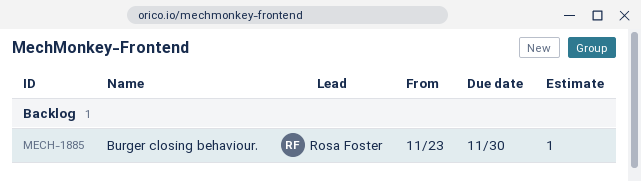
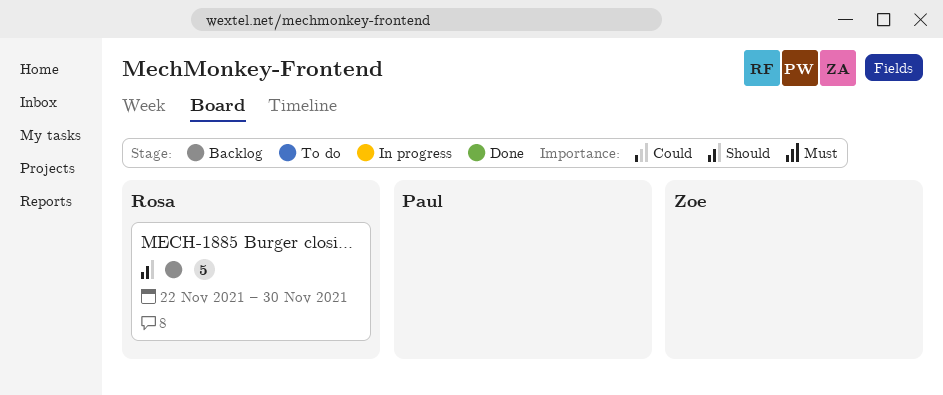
MECH-1885, estimate: 1 -> 5
MECH-1885, start: Nov 23 -> Nov 22

